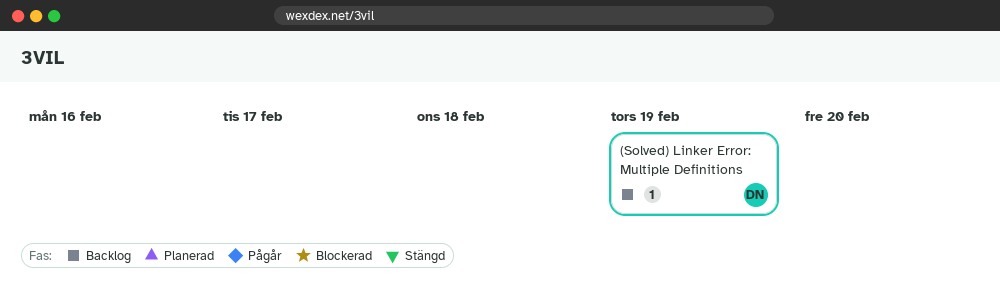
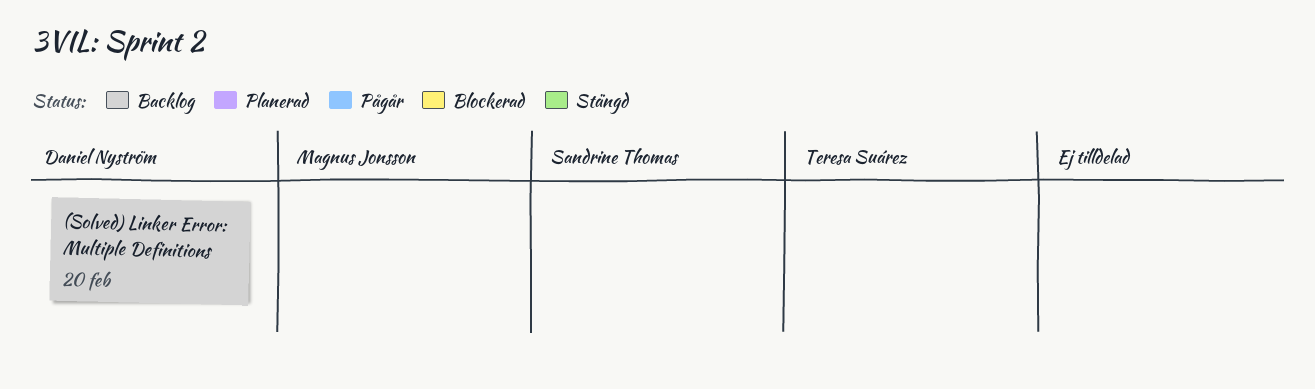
(Solved) Linker Error: Multiple Definitions, due: Feb 19 -> Feb 20

